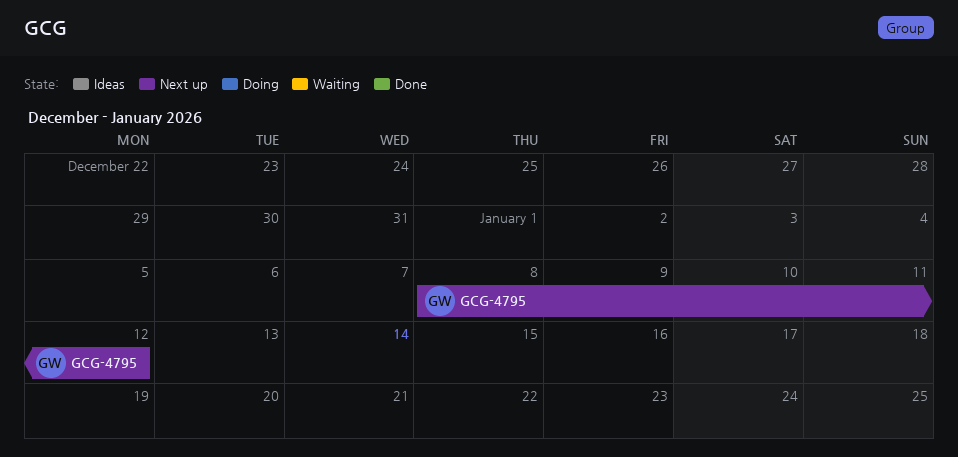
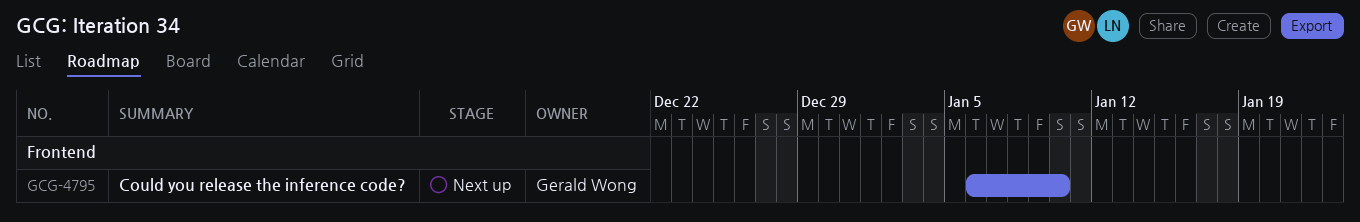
GCG-4795, start: Jan 8 -> Jan 6
GCG-4795, due: Jan 12 -> Jan 10

